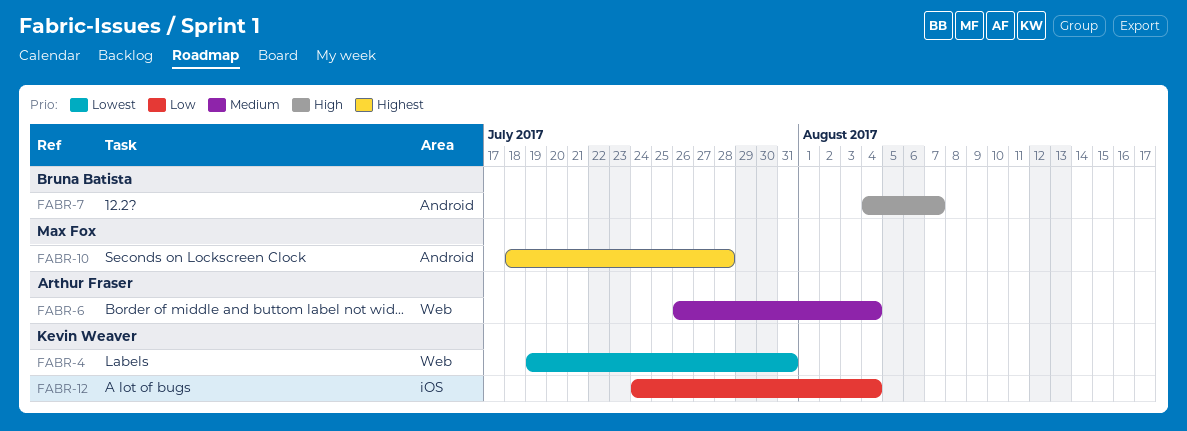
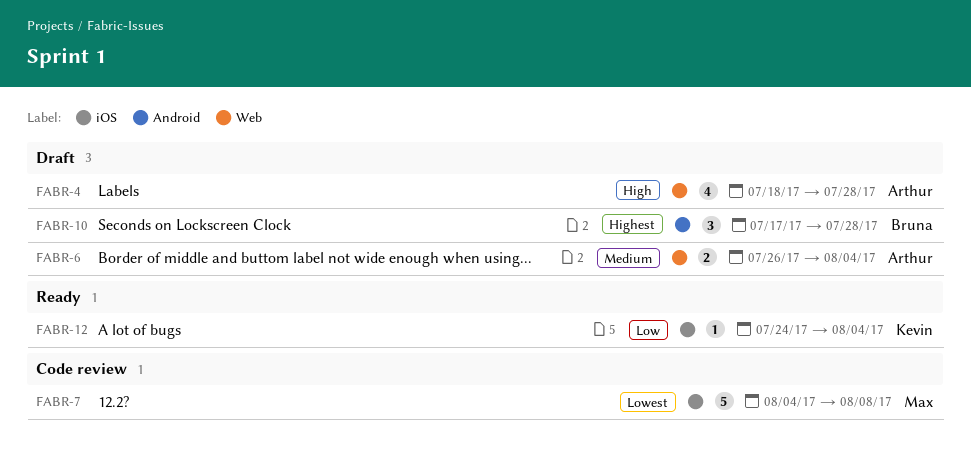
FABR-4, owner: Kevin Weaver -> Arthur Fraser
FABR-4, priority: Lowest -> High
FABR-4, start: Jul 19 -> Jul 18
FABR-4, due: Jul 31 -> Jul 28
FABR-7, owner: Bruna Batista -> Max Fox
FABR-7, priority: High -> Lowest
FABR-7, label: Android -> iOS
FABR-7, due: Aug 7 -> Aug 8
FABR-10, owner: Max Fox -> Bruna Batista
FABR-10, start: Jul 18 -> Jul 17

